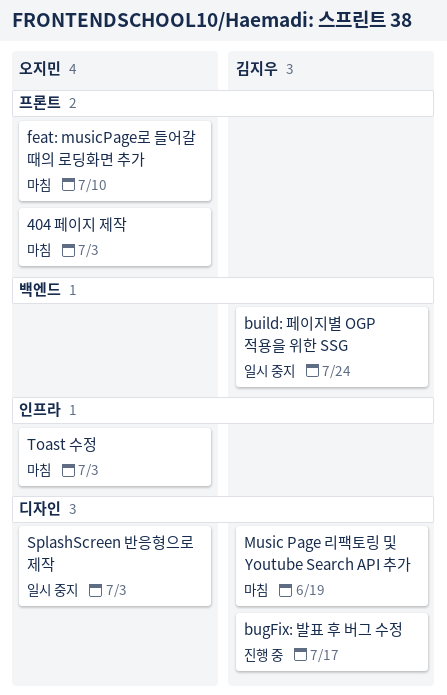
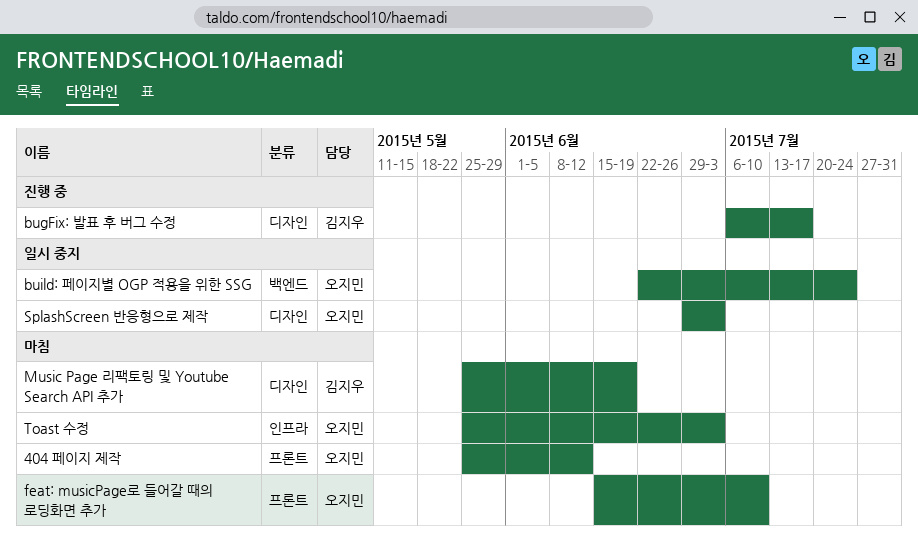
404 페이지 제작, due: Jul 3 -> Jun 12
build: 페이지별 OGP 적용을 위한 SSG, owner: 김지우 -> 오지민

